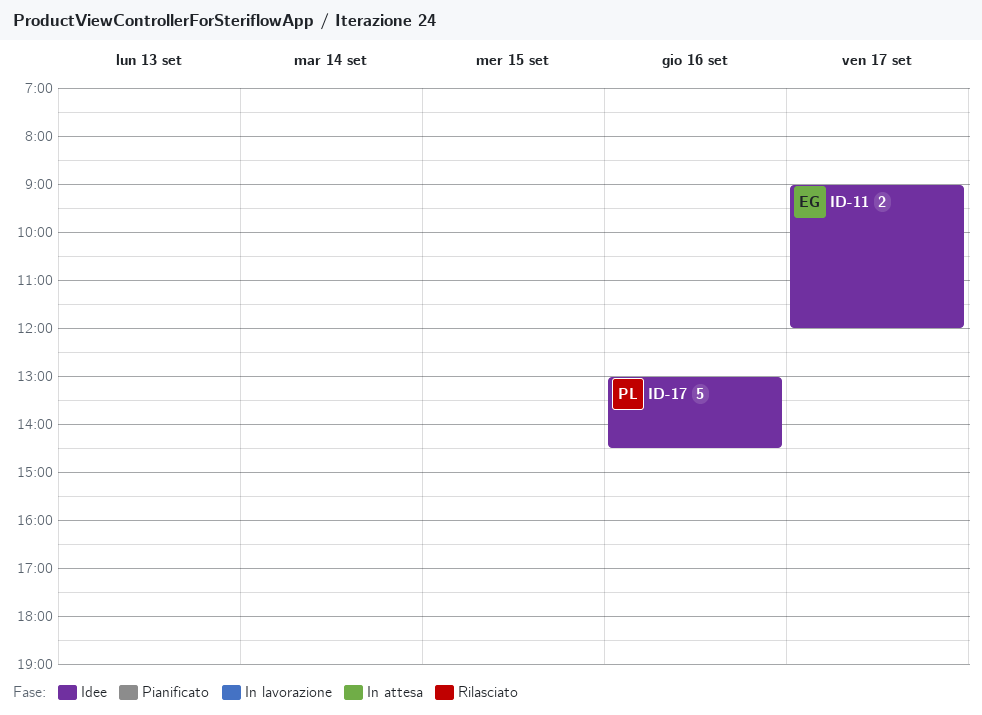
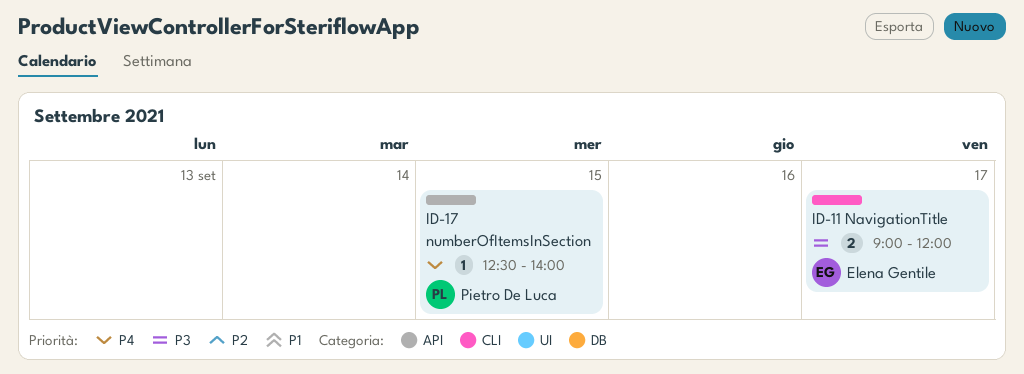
ID-17, estimate: 5 -> 1
ID-17, day: Sep 16 -> Sep 15
ID-17, begins: 13:00 -> 12:30
ID-17, ends: 14:30 -> 14:00

